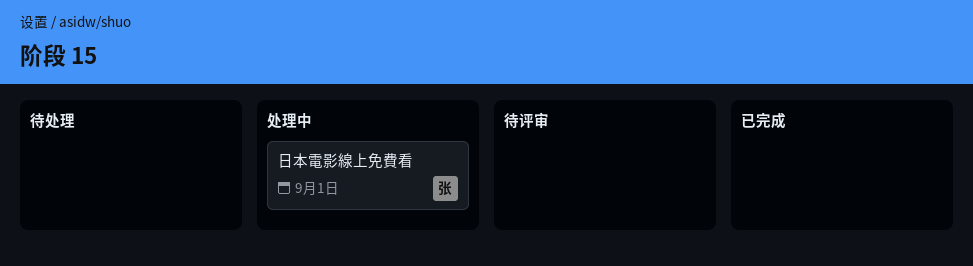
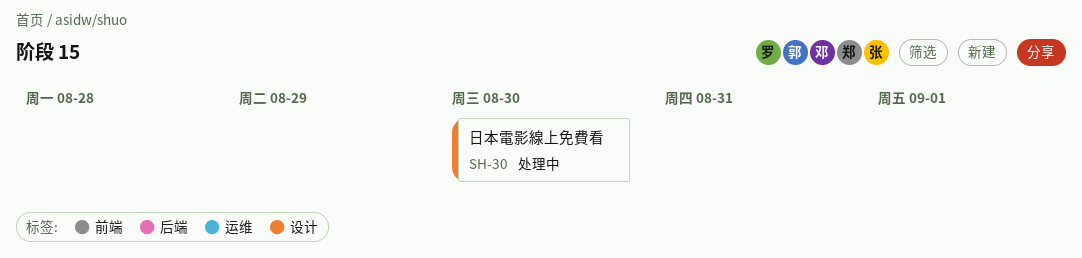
日本電影線上免費看, due: Sep 1 -> Aug 30

